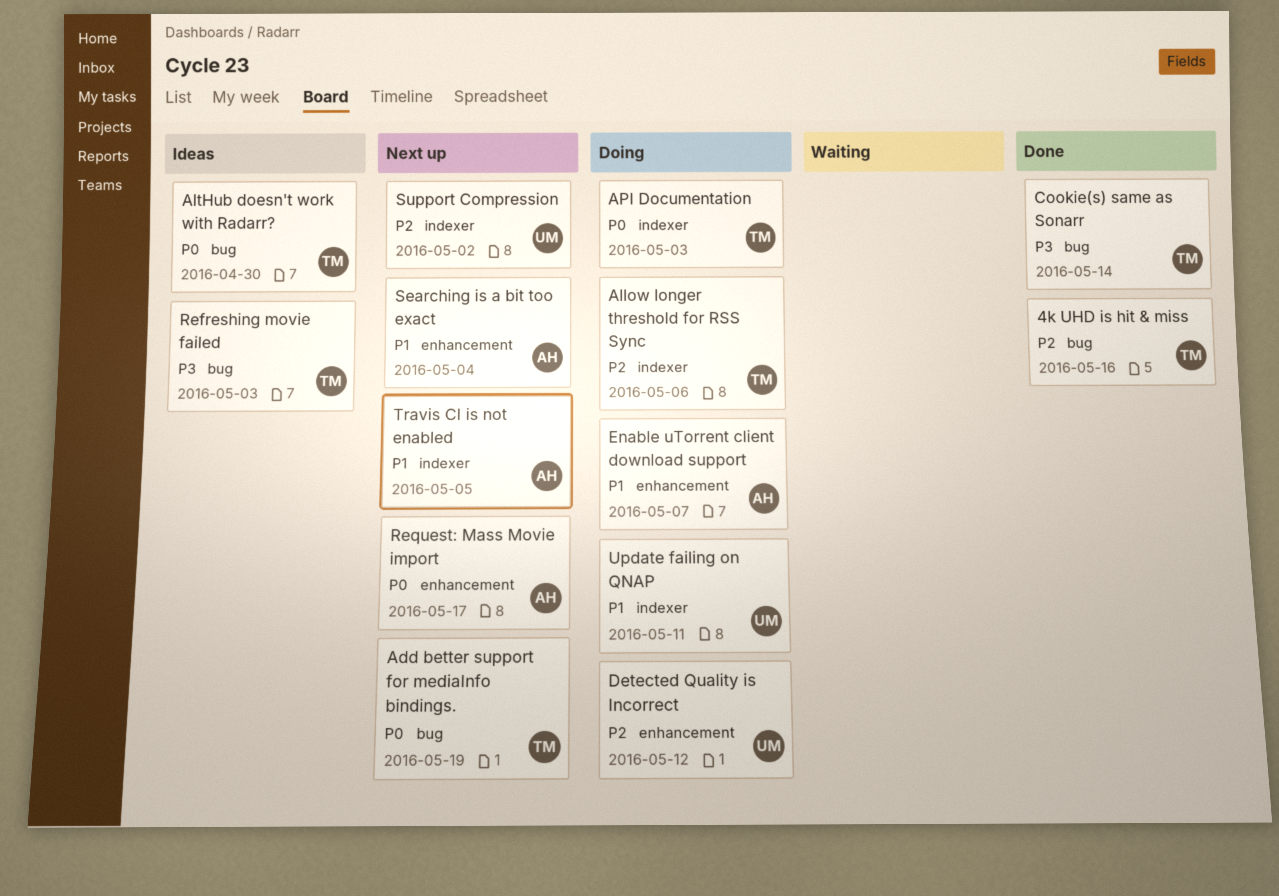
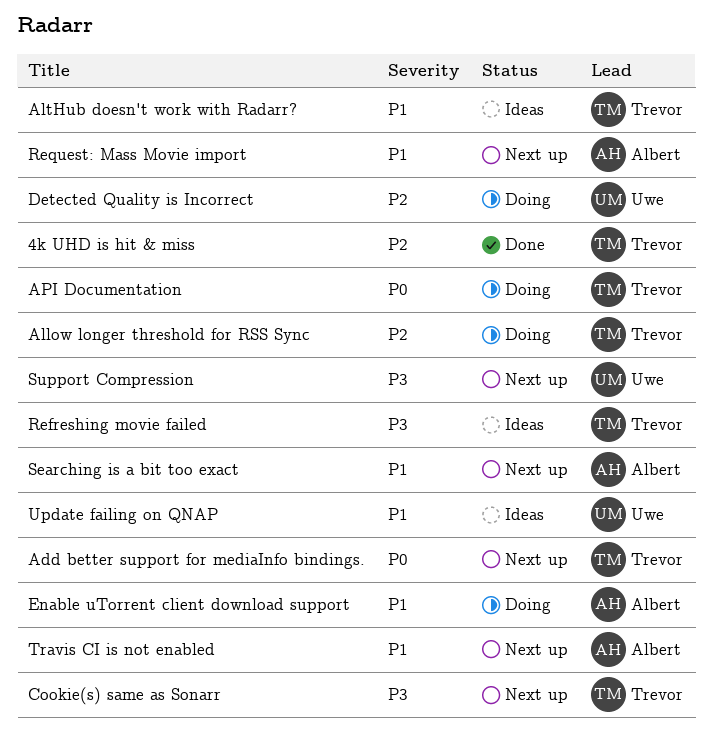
AltHub doesn't work with Radarr?, priority: P0 -> P1
Cookie(s) same as Sonarr, status: Done -> Next up
Request: Mass Movie import, priority: P0 -> P1
Support Compression, priority: P2 -> P3
Update failing on QNAP, status: Doing -> Ideas

